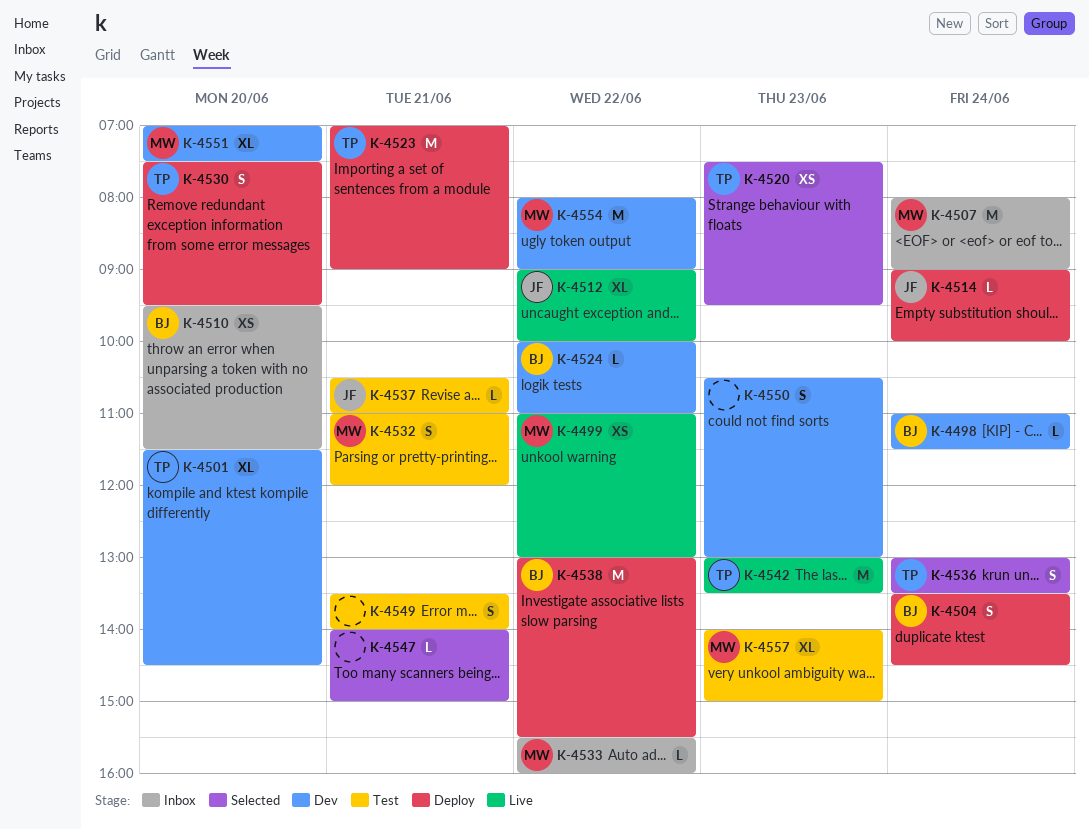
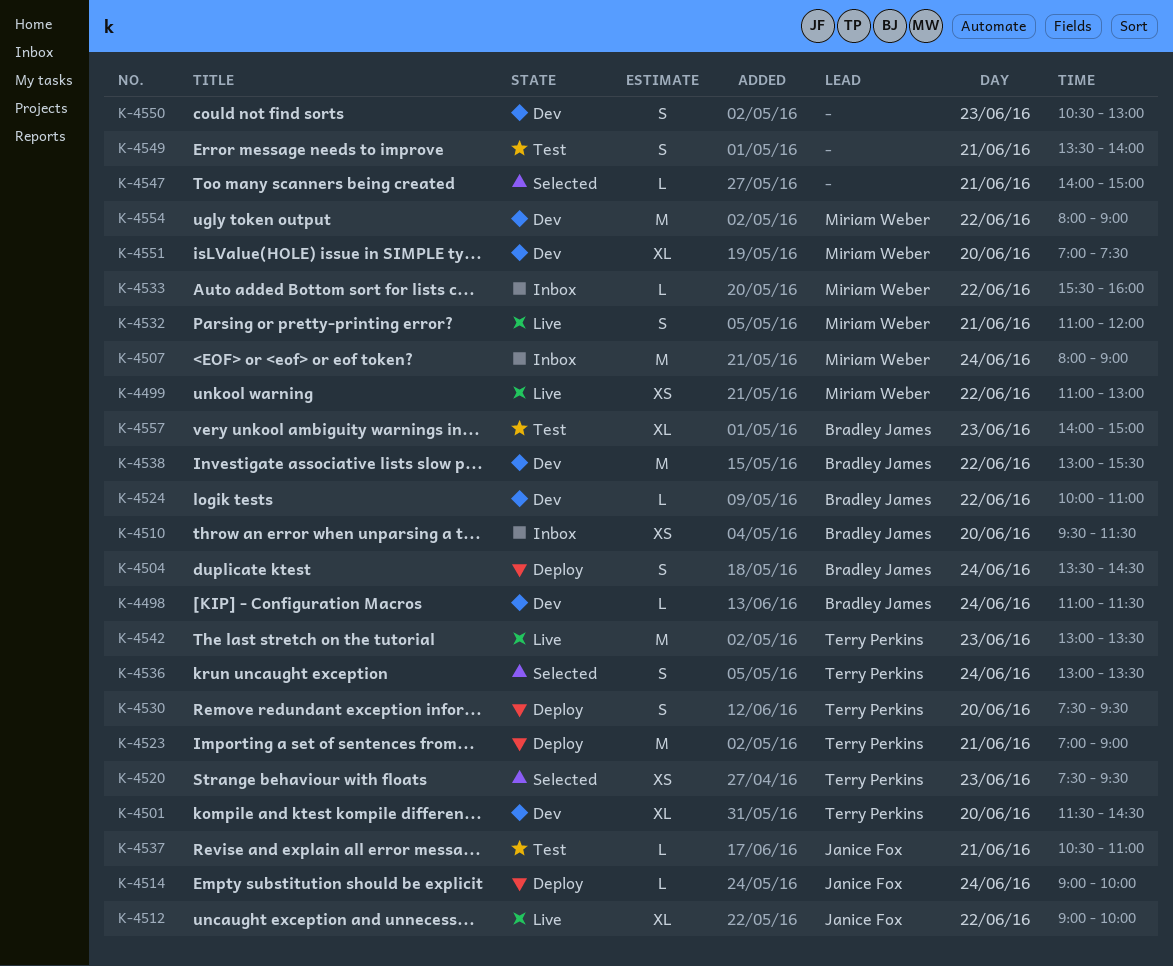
K-4532, status: Test -> Live
K-4538, status: Deploy -> Dev
K-4557, owner: Miriam Weber -> Bradley James

